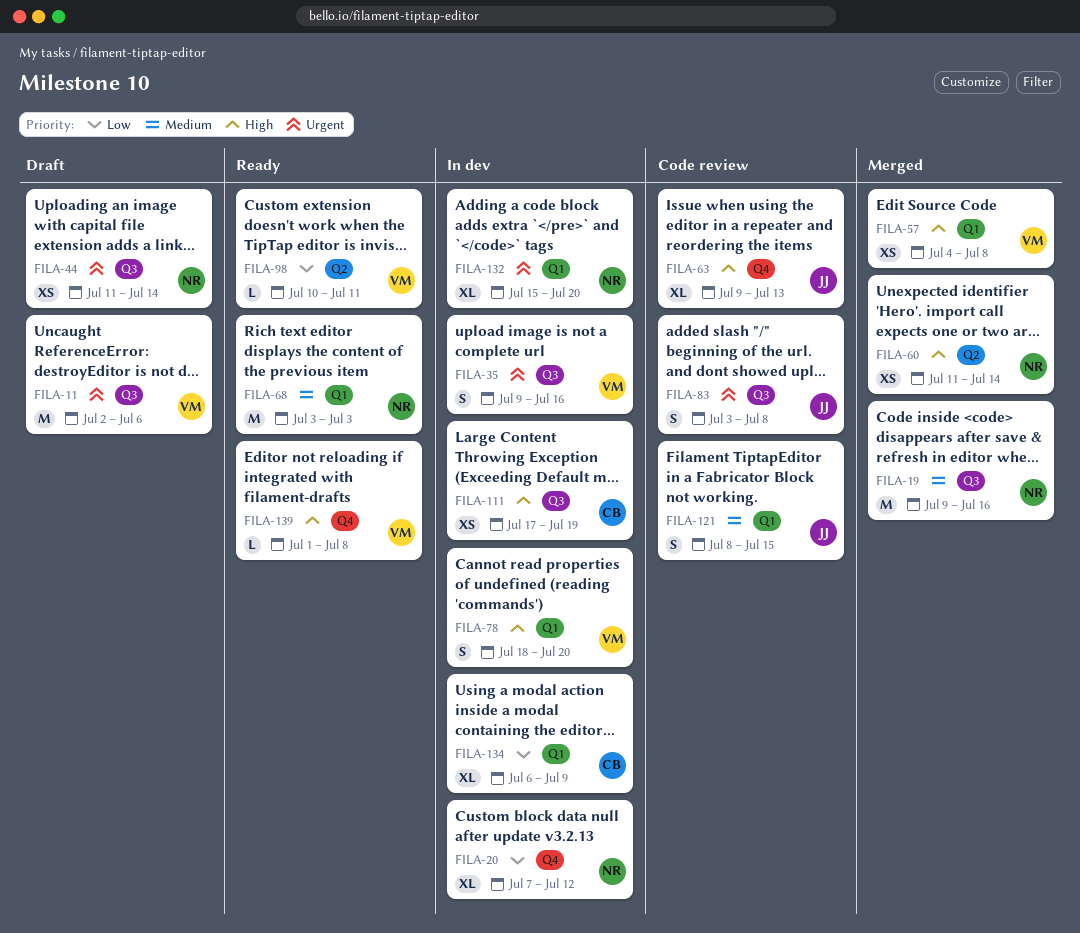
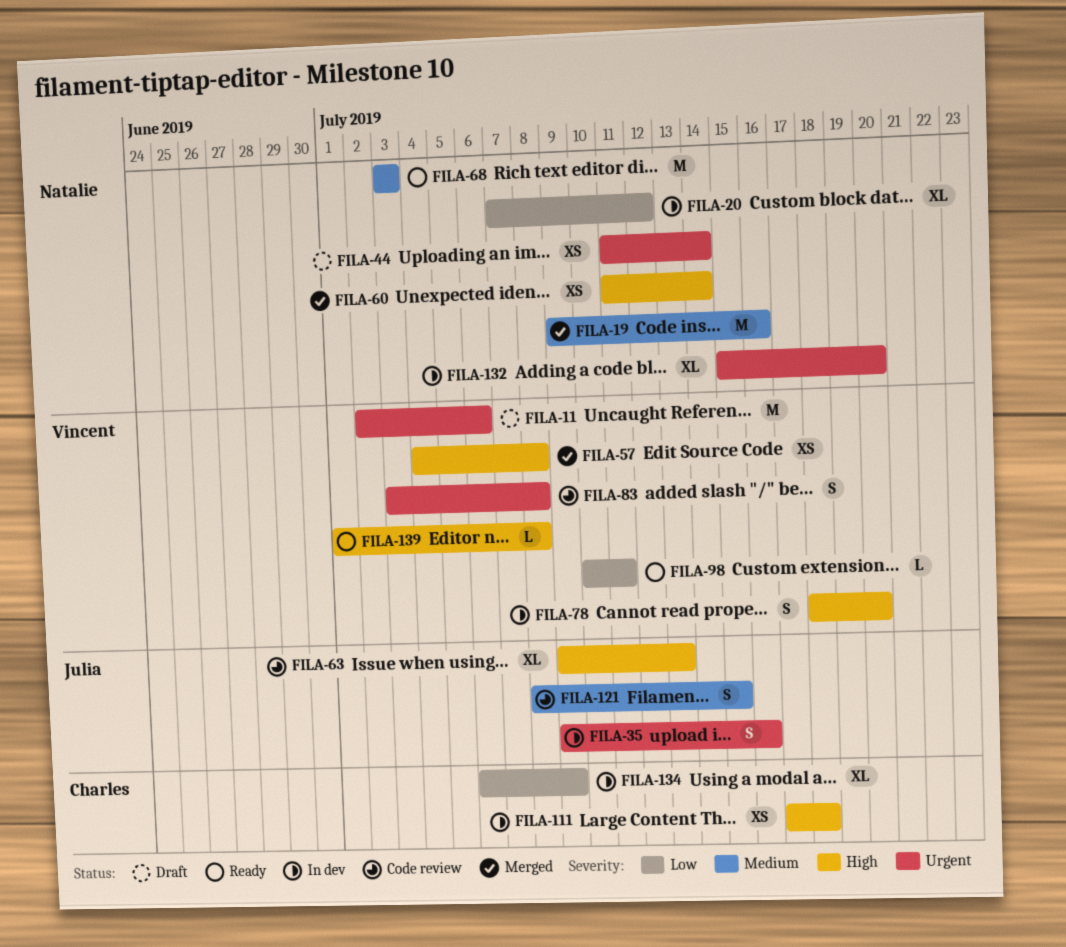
FILA-35, owner: Vincent -> Julia
FILA-83, owner: Julia -> Vincent
FILA-111, due: Jul 19 -> Jul 18

